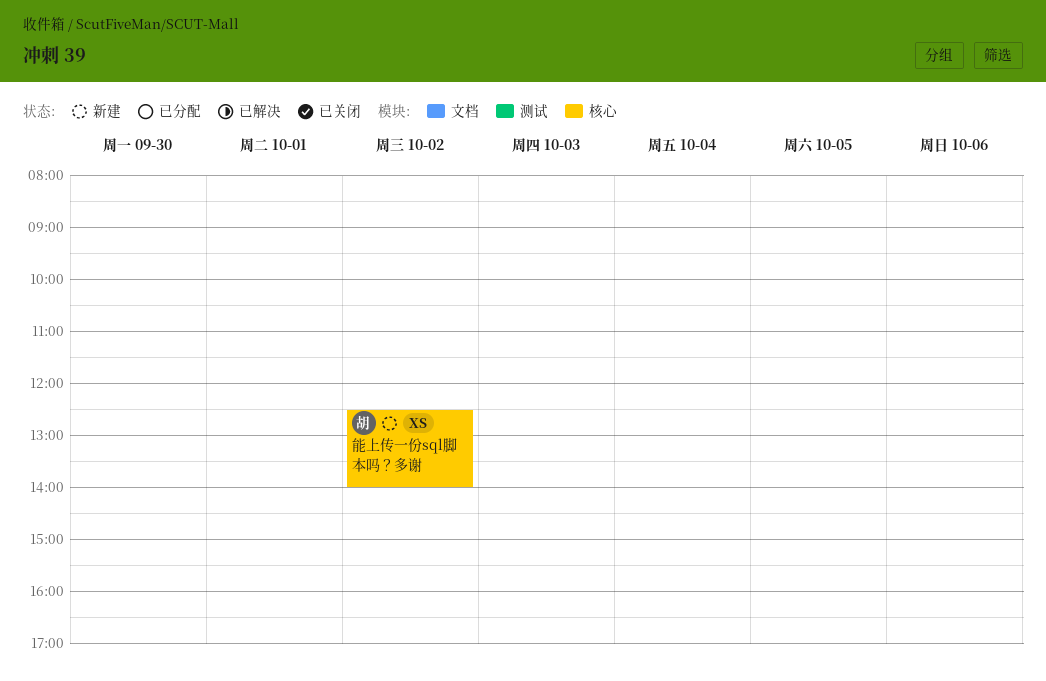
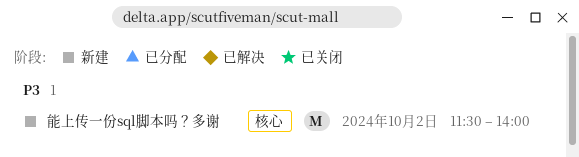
能上传一份sql脚本吗？多谢, estimate: XS -> M
能上传一份sql脚本吗？多谢, begins: 12:30 -> 11:30

